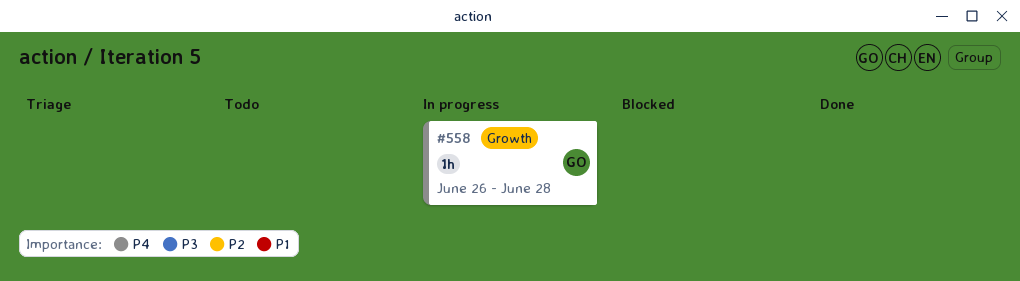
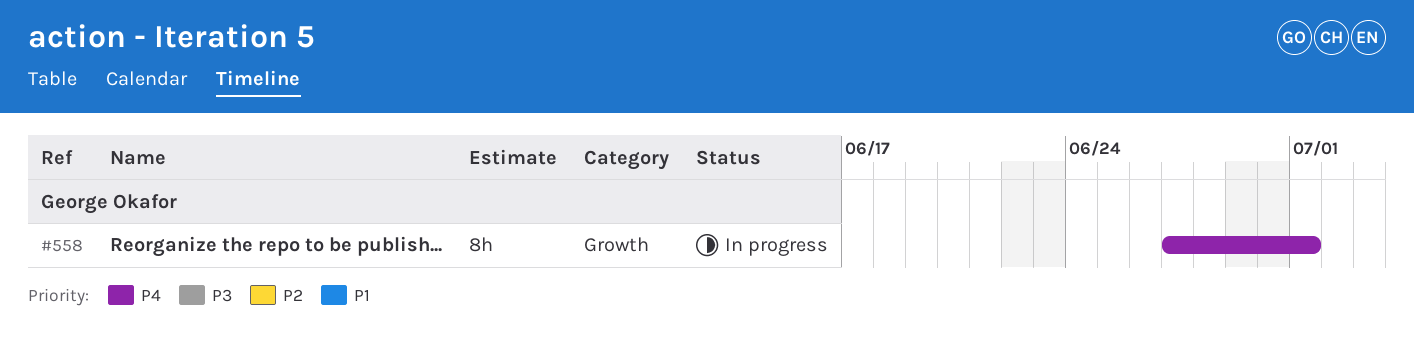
#558, estimate: 1h -> 8h
#558, start: Jun 26 -> Jun 27
#558, due: Jun 28 -> Jul 1

